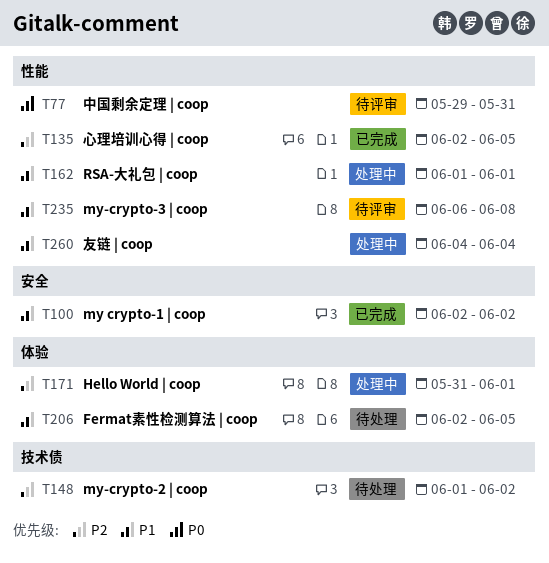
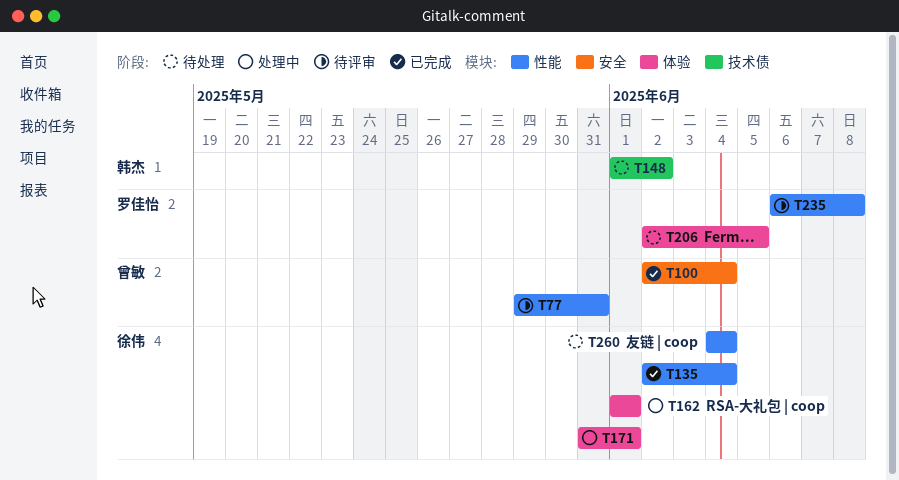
T100, due: Jun 2 -> Jun 4
T135, due: Jun 5 -> Jun 4
T162, label: 性能 -> 体验
T260, status: 处理中 -> 待处理

